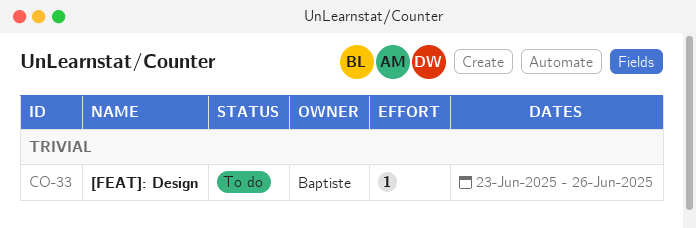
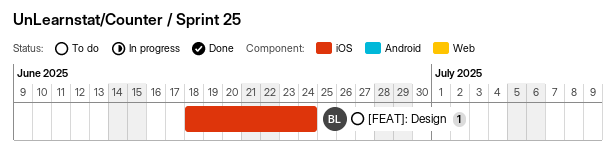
[FEAT]: Design, start: Jun 23 -> Jun 18
[FEAT]: Design, due: Jun 26 -> Jun 24

